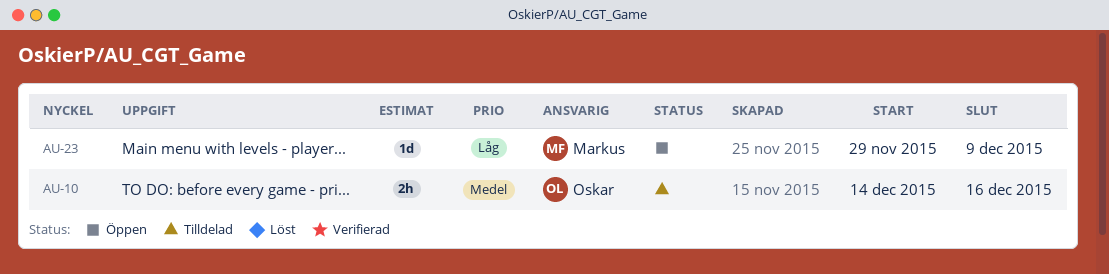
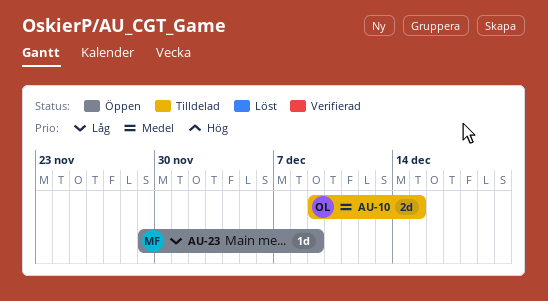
AU-10, estimate: 2h -> 2d
AU-10, start: Dec 14 -> Dec 9
AU-10, due: Dec 16 -> Dec 15

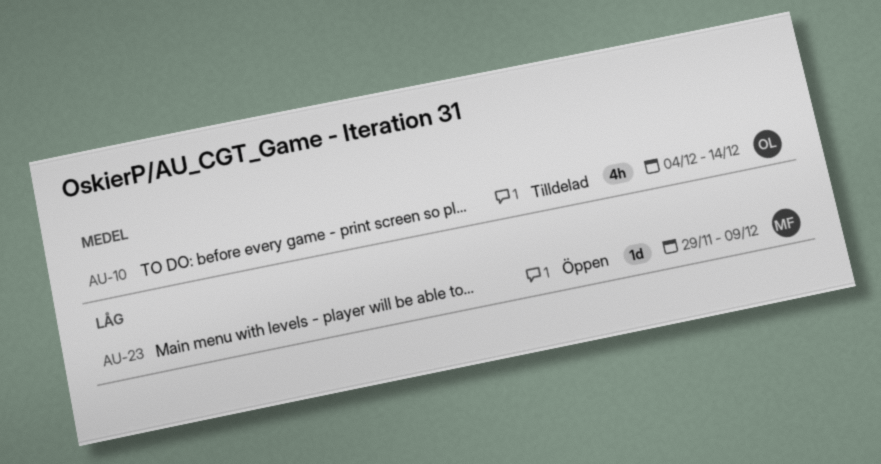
AU-10, estimate: 2d -> 4h
AU-10, start: Dec 9 -> Dec 4
AU-10, due: Dec 15 -> Dec 14

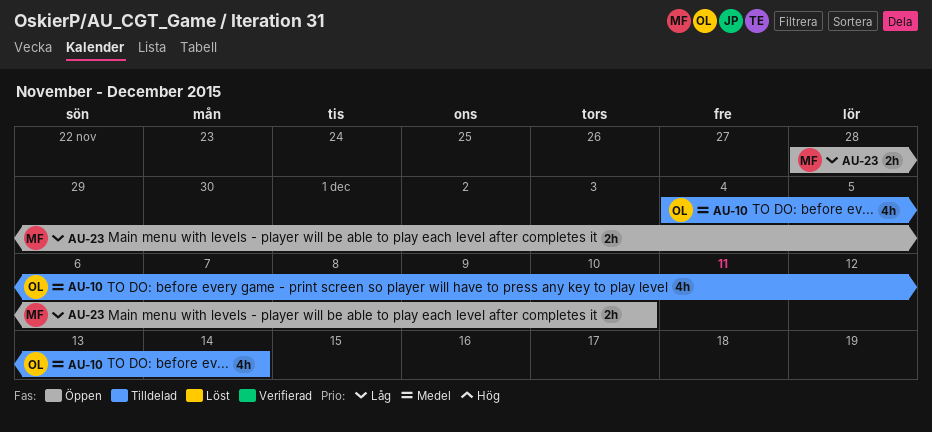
AU-23, estimate: 1d -> 2h
AU-23, start: Nov 29 -> Nov 28
AU-23, due: Dec 9 -> Dec 10

